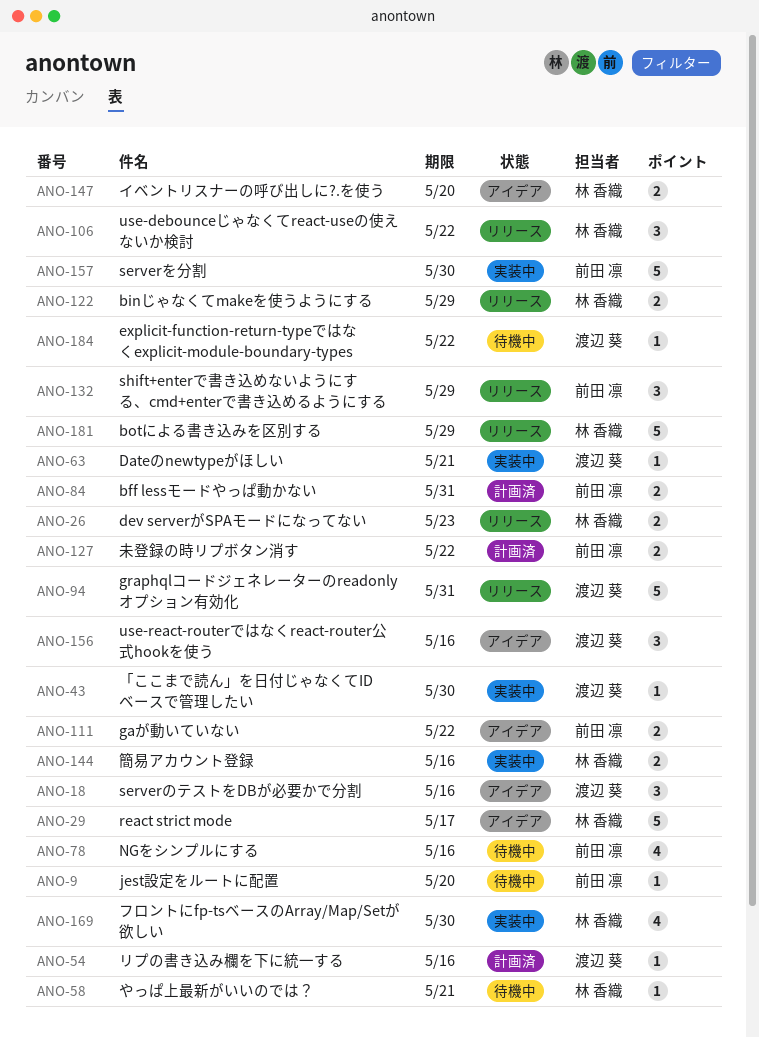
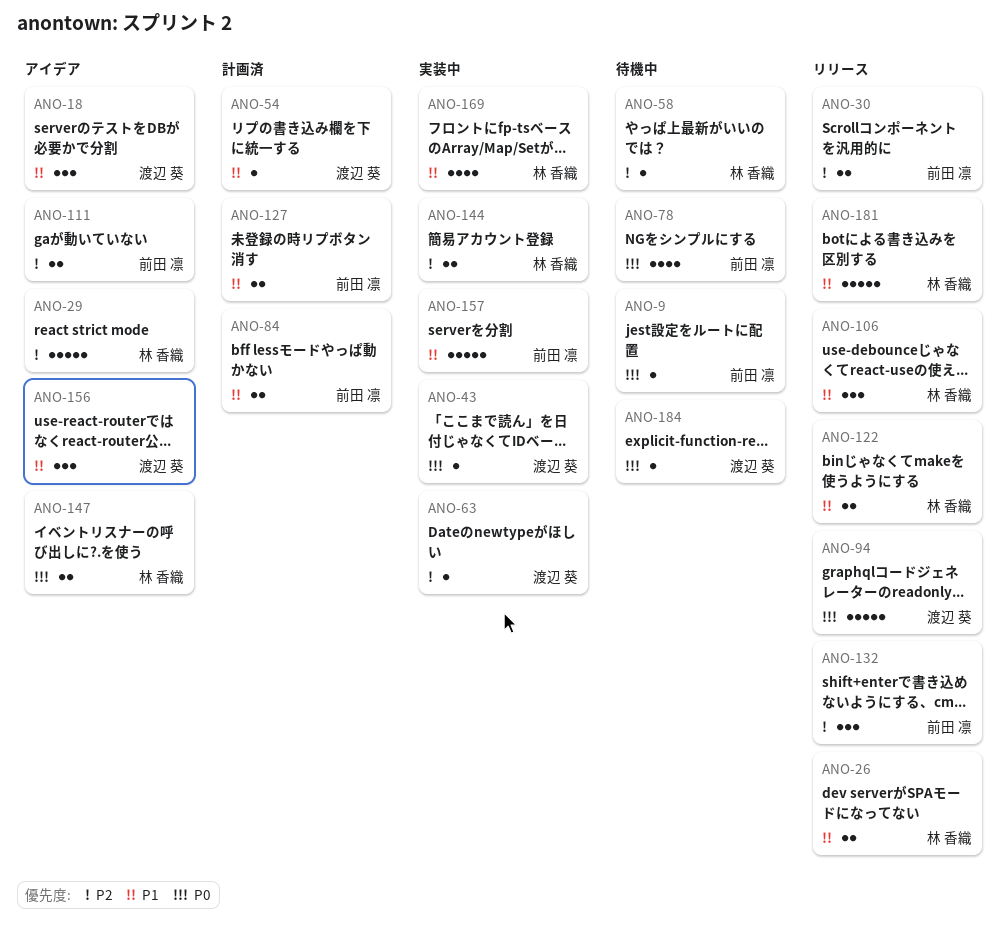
ANO-30: none -> present

